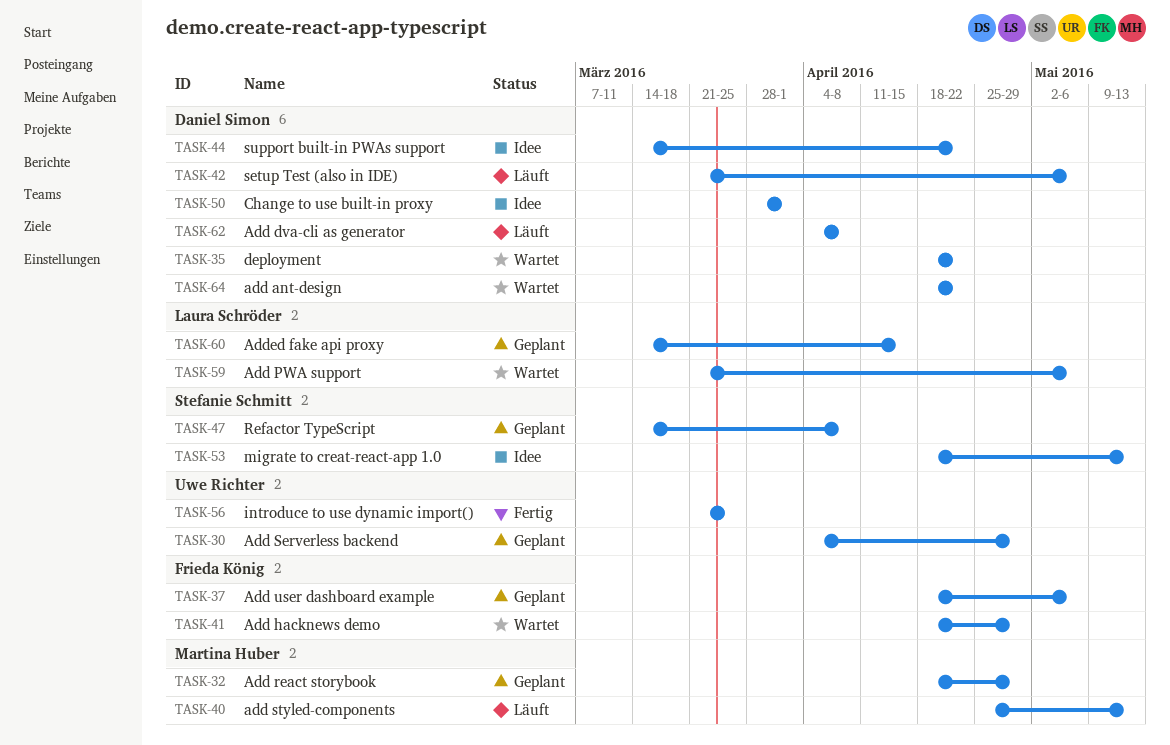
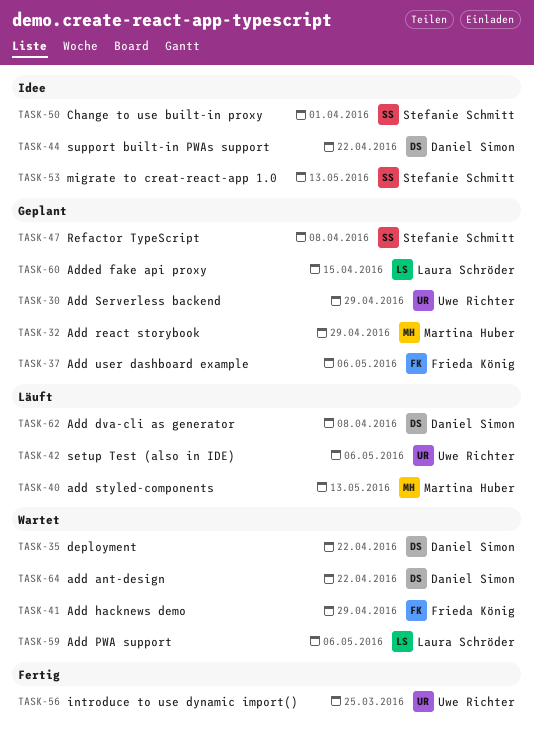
TASK-42, owner: Daniel Simon -> Uwe Richter
TASK-50, owner: Daniel Simon -> Stefanie Schmitt

